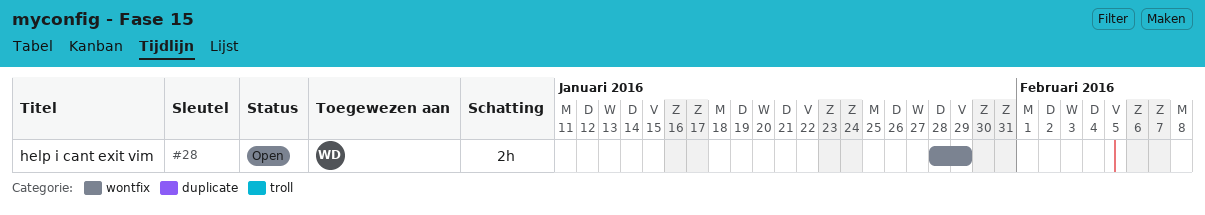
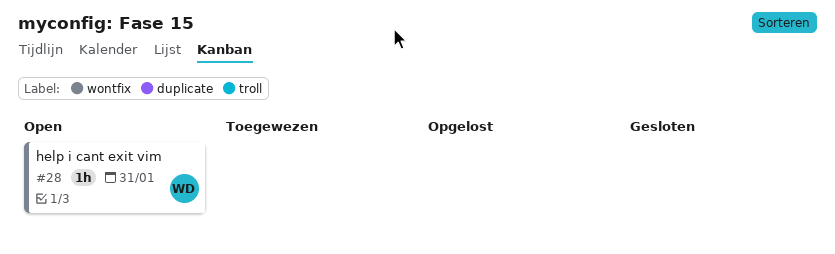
#28, estimate: 2h -> 1h
#28, due: Jan 29 -> Jan 31

